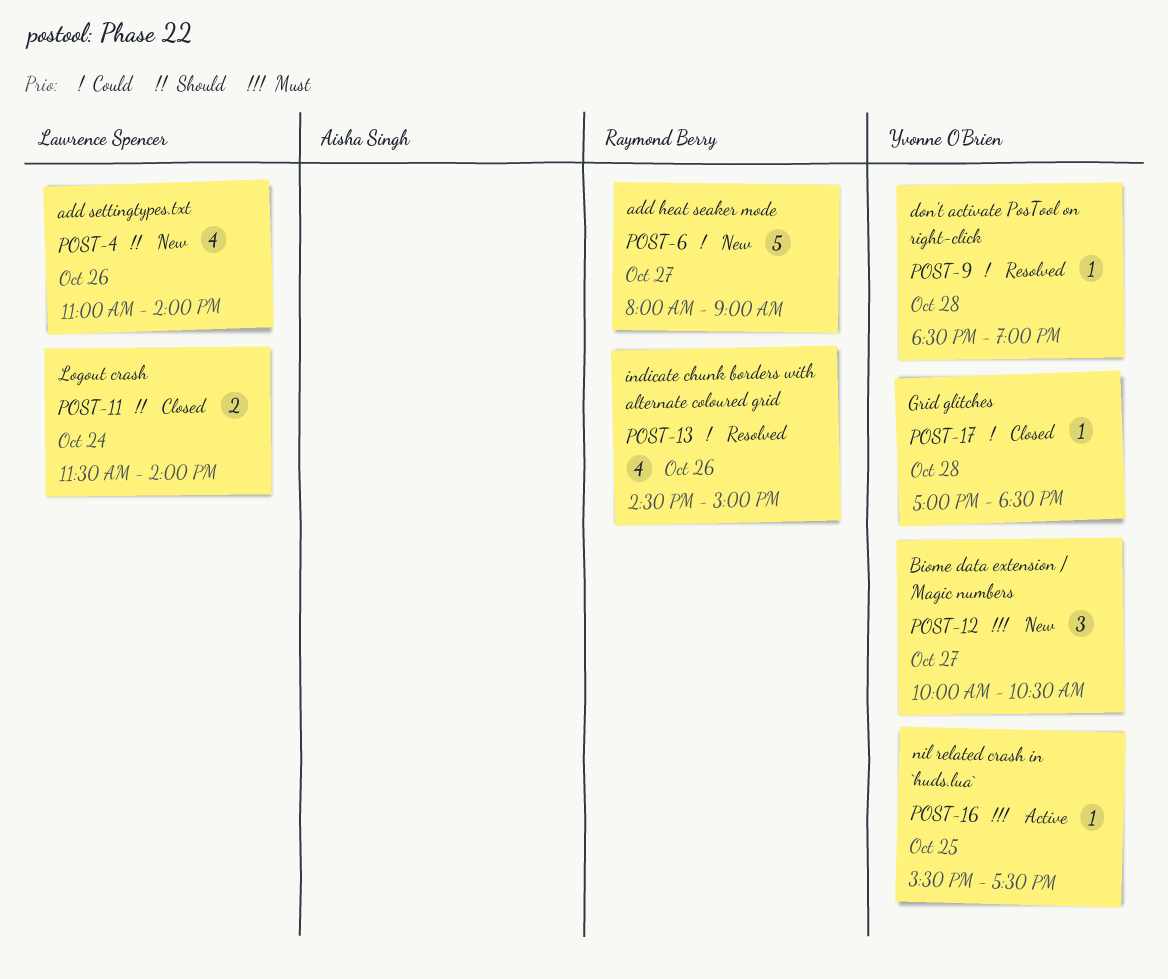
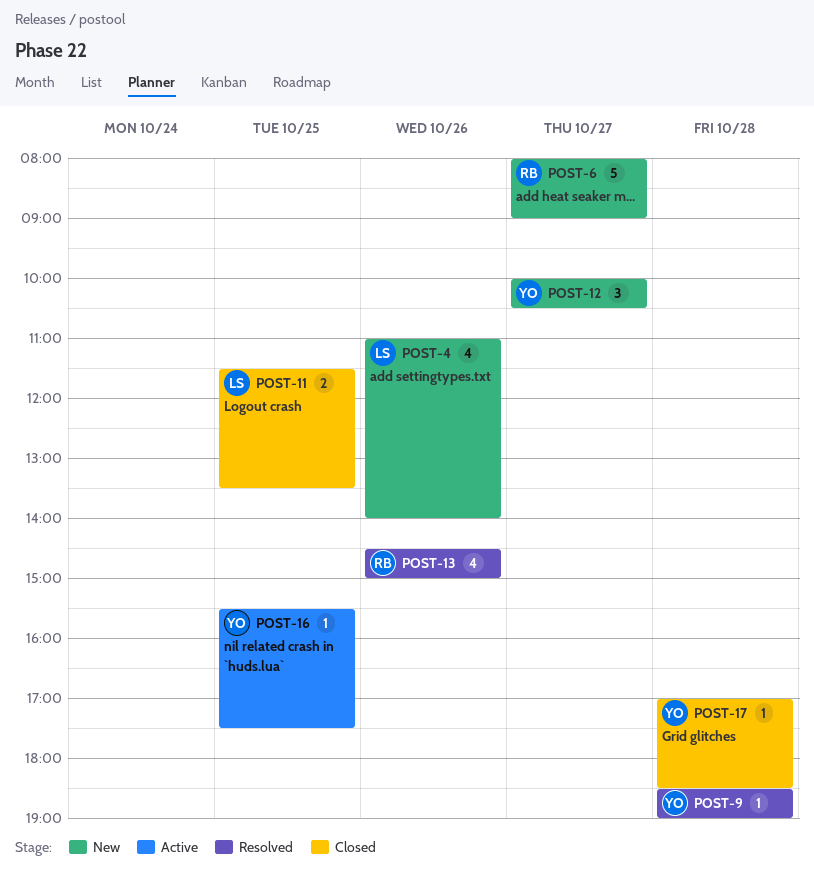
POST-11, day: Oct 24 -> Oct 25
POST-11, ends: 14:00 -> 13:30

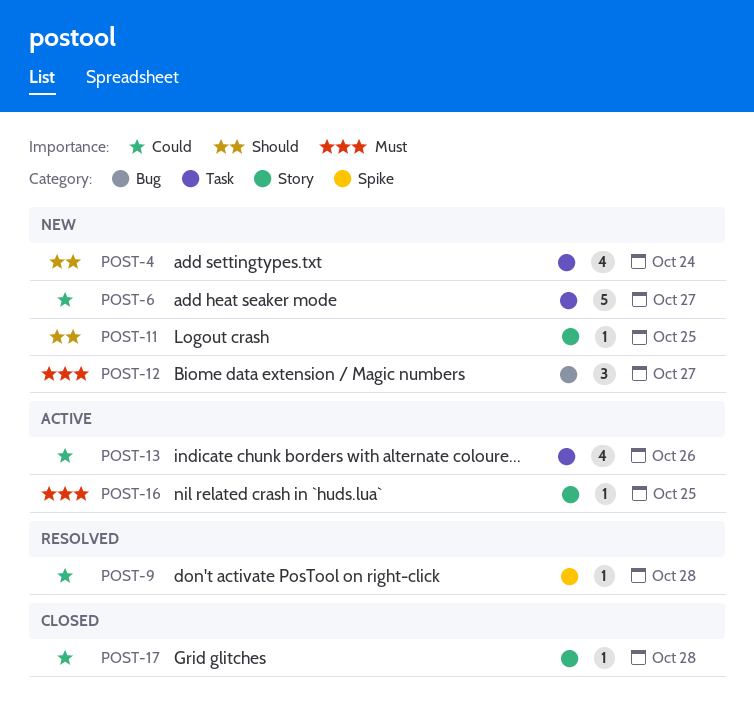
POST-4, day: Oct 26 -> Oct 24
POST-11, status: Closed -> New
POST-11, estimate: 2 -> 1
POST-13, status: Resolved -> Active

